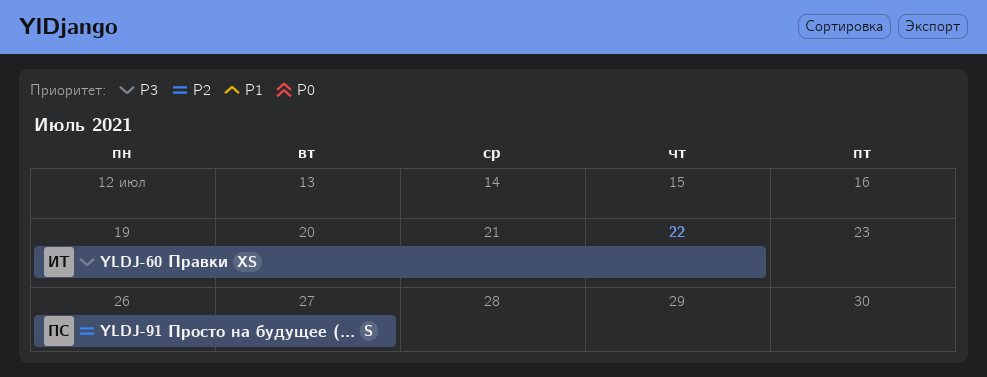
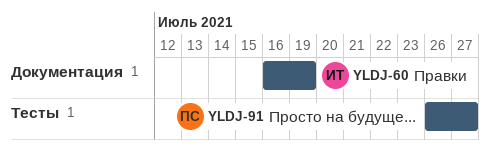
YLDJ-60, start: Jul 19 -> Jul 16
YLDJ-60, due: Jul 22 -> Jul 19

